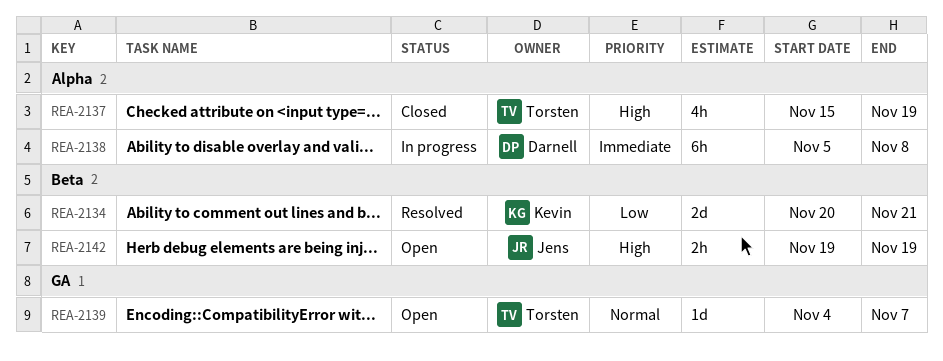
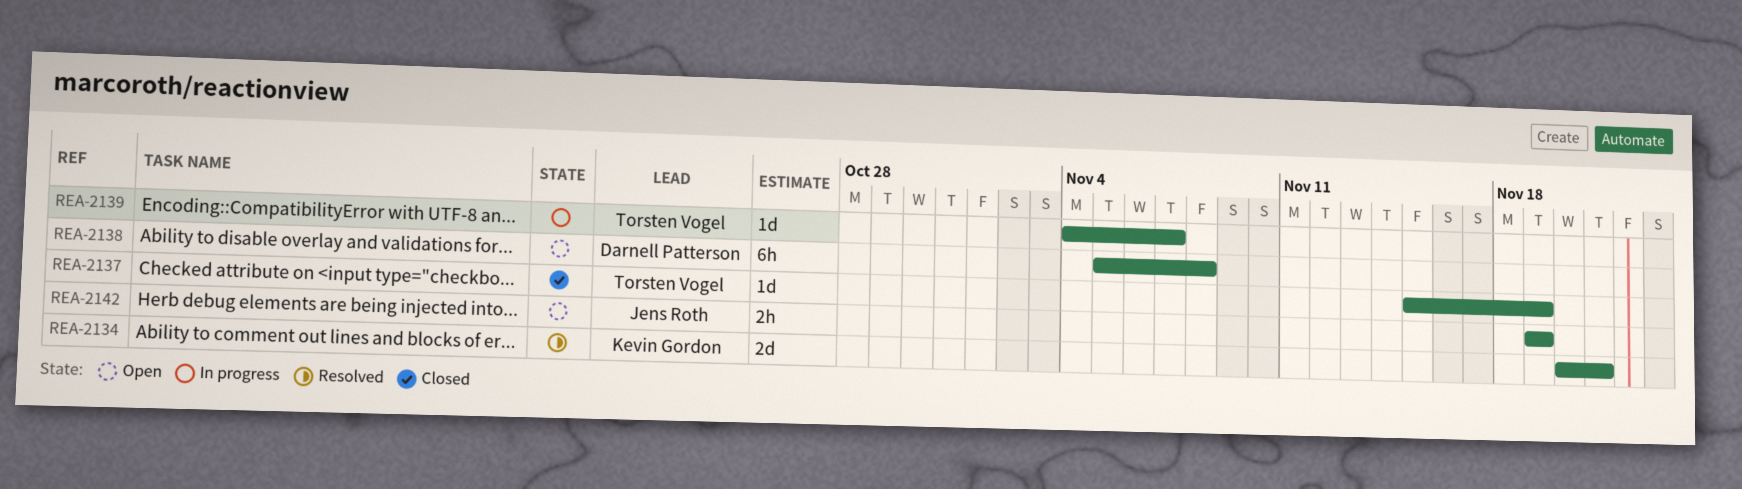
REA-2137, estimate: 4h -> 1d
REA-2138, status: In progress -> Open
REA-2139, status: Open -> In progress

